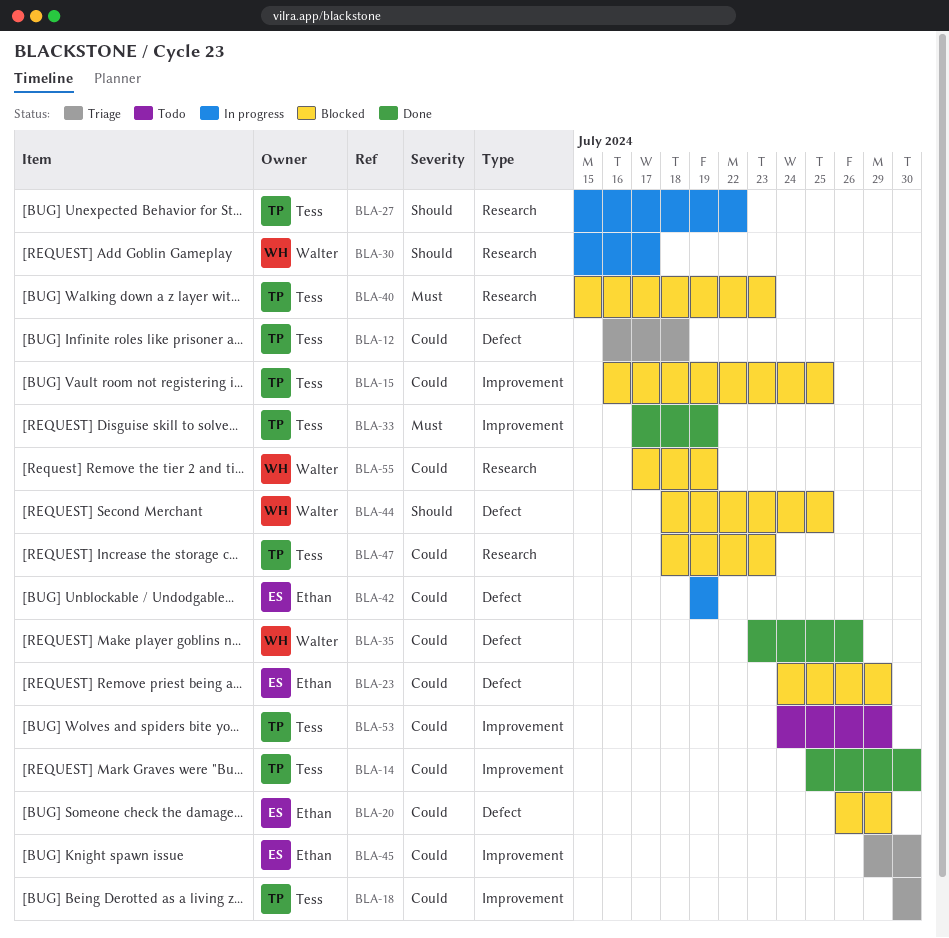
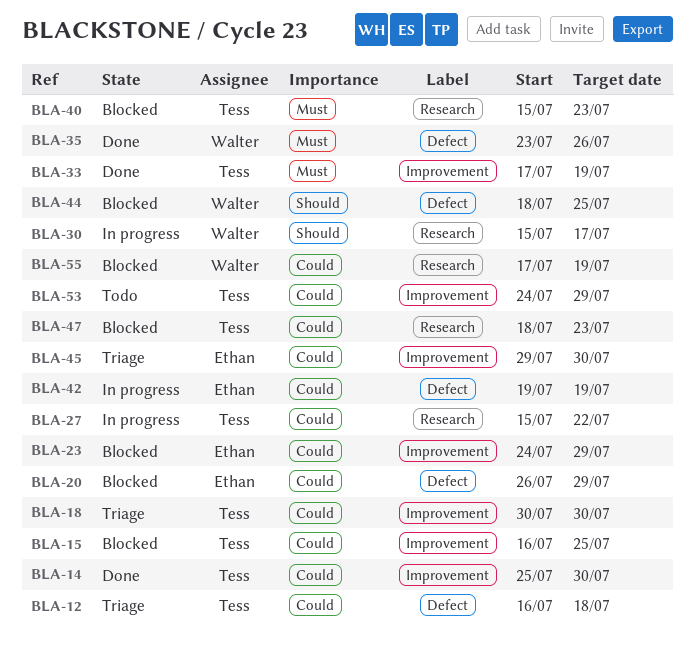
BLA-23, label: Defect -> Improvement
BLA-27, priority: Should -> Could
BLA-35, priority: Could -> Must

